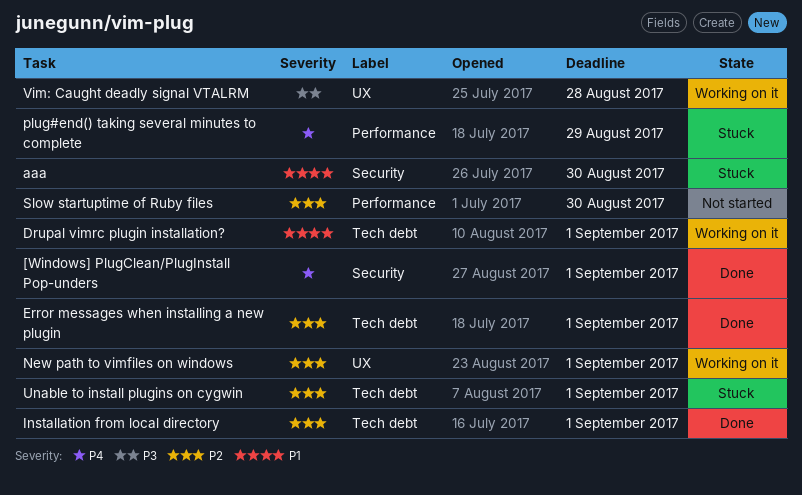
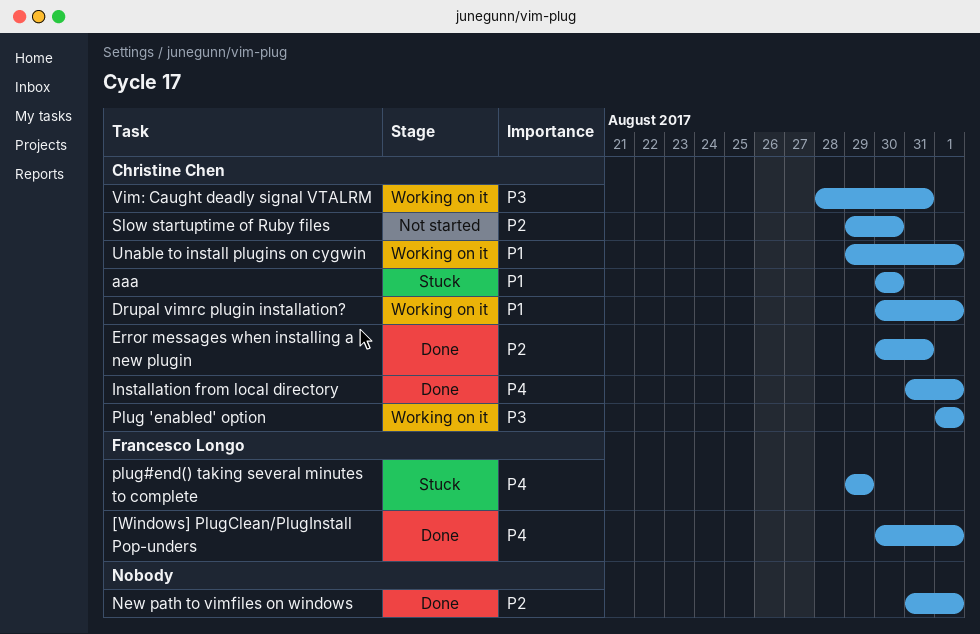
Error messages when installing a new plugin, due: Sep 1 -> Aug 31
Installation from local directory, priority: P2 -> P4
New path to vimfiles on windows, status: Working on it -> Done
Plug 'enabled' option: none -> present
Unable to install plugins on cygwin, status: Stuck -> Working on it
Unable to install plugins on cygwin, priority: P2 -> P1
Vim: Caught deadly signal VTALRM, due: Aug 28 -> Aug 31

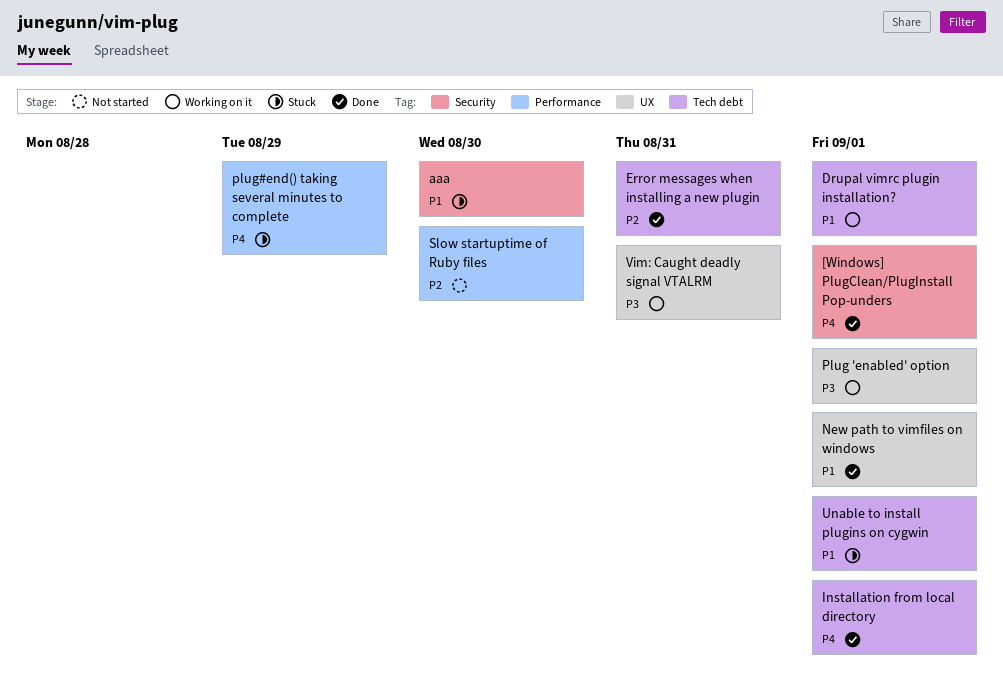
New path to vimfiles on windows, priority: P2 -> P1
Unable to install plugins on cygwin, status: Working on it -> Stuck

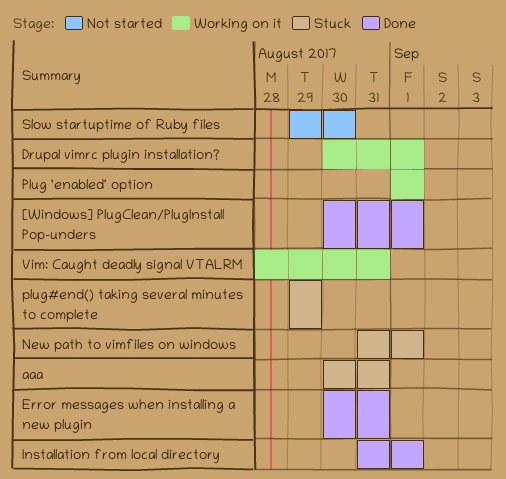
aaa, due: Aug 30 -> Aug 31
New path to vimfiles on windows, status: Done -> Stuck
Unable to install plugins on cygwin: present -> none

